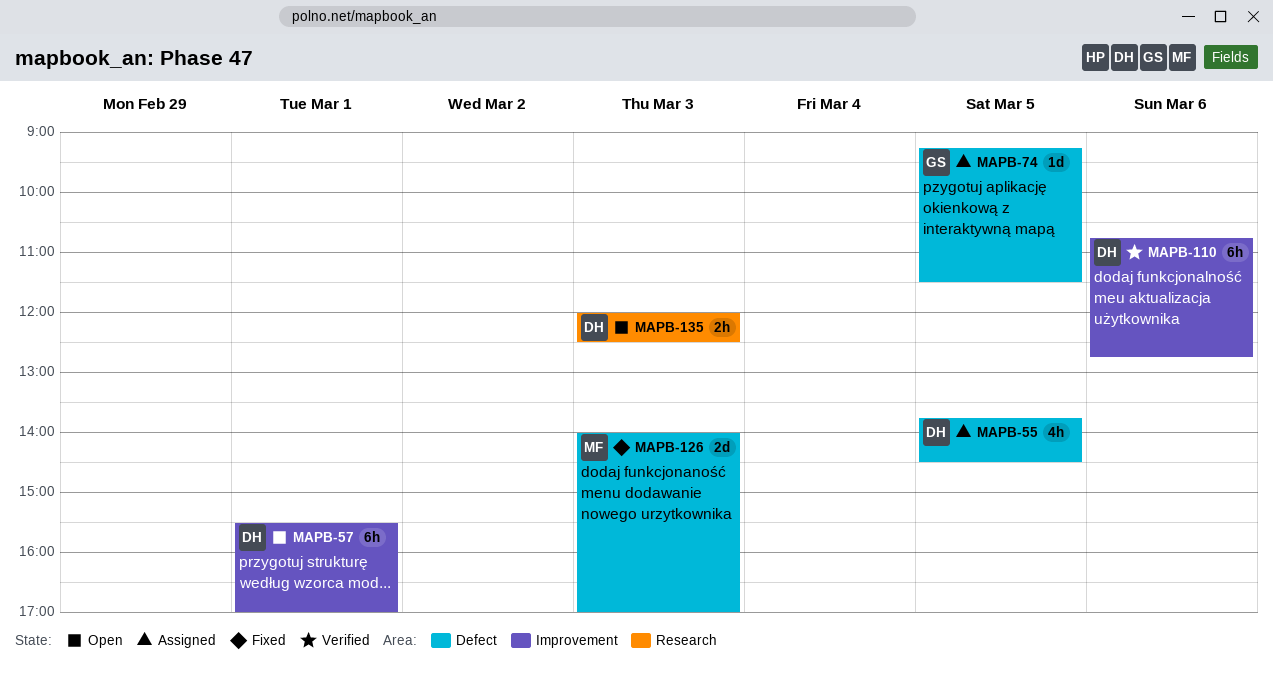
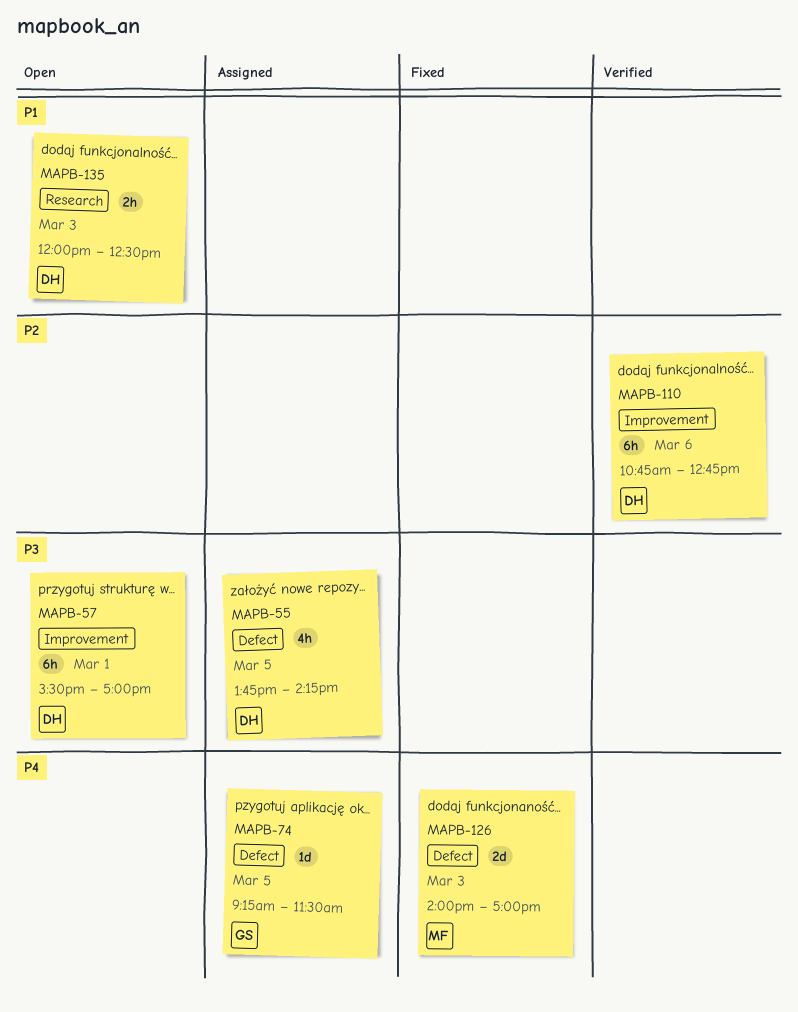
MAPB-55, ends: 14:30 -> 14:15

